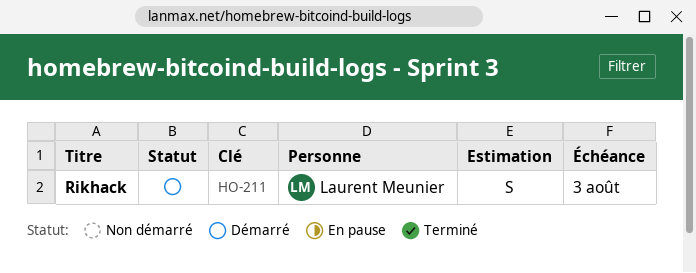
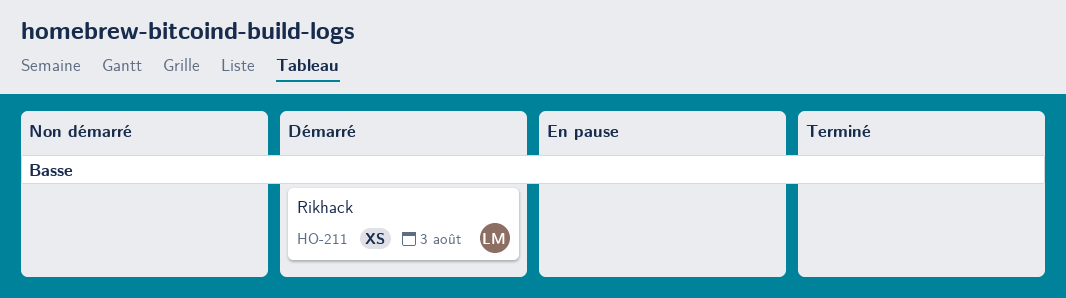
HO-211, estimate: S -> XS

